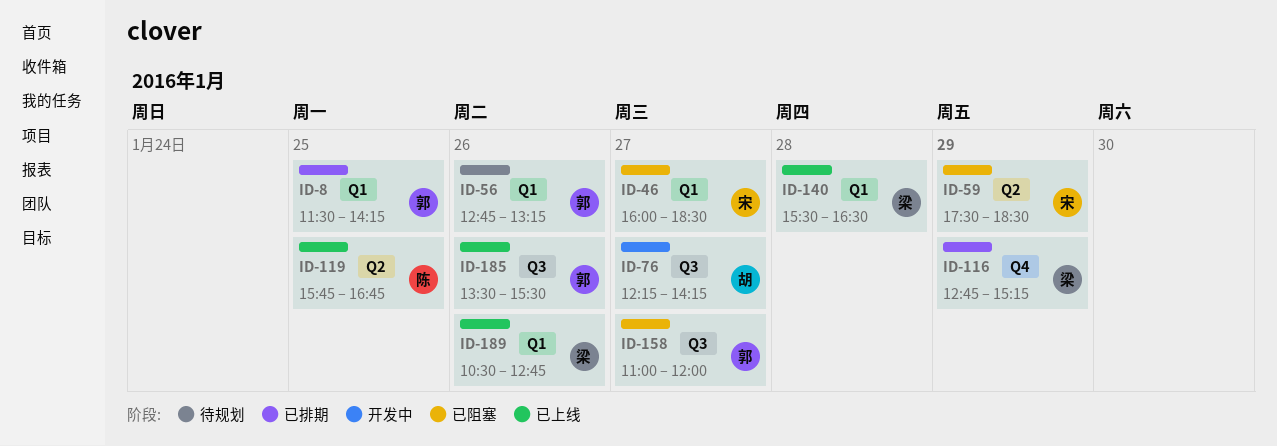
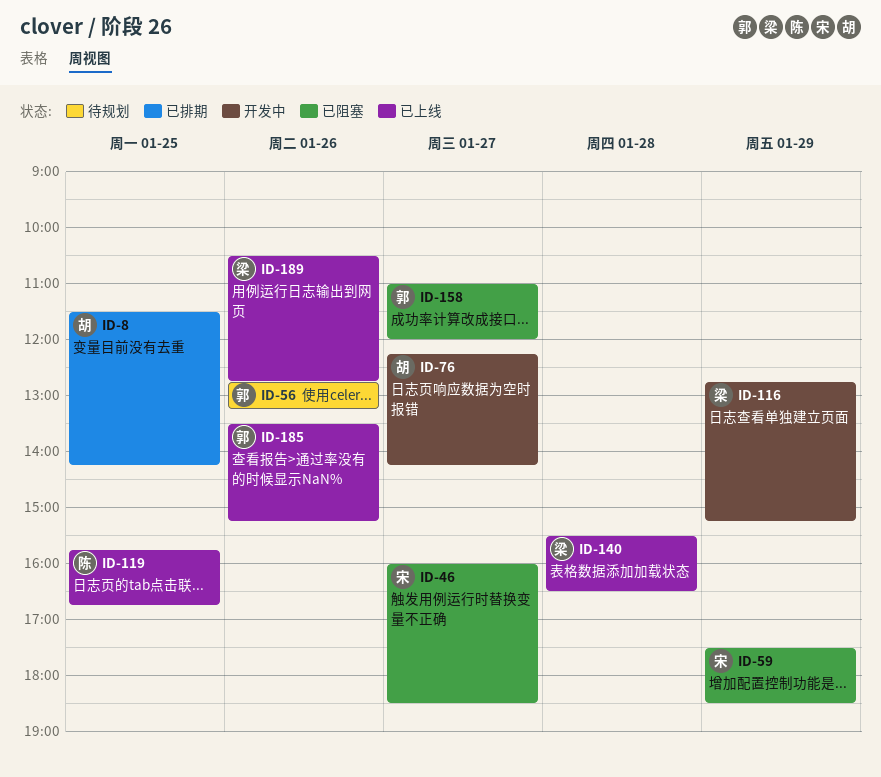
ID-8, owner: 郭 -> 胡
ID-116, status: 已排期 -> 开发中
ID-185, ends: 15:30 -> 15:15

